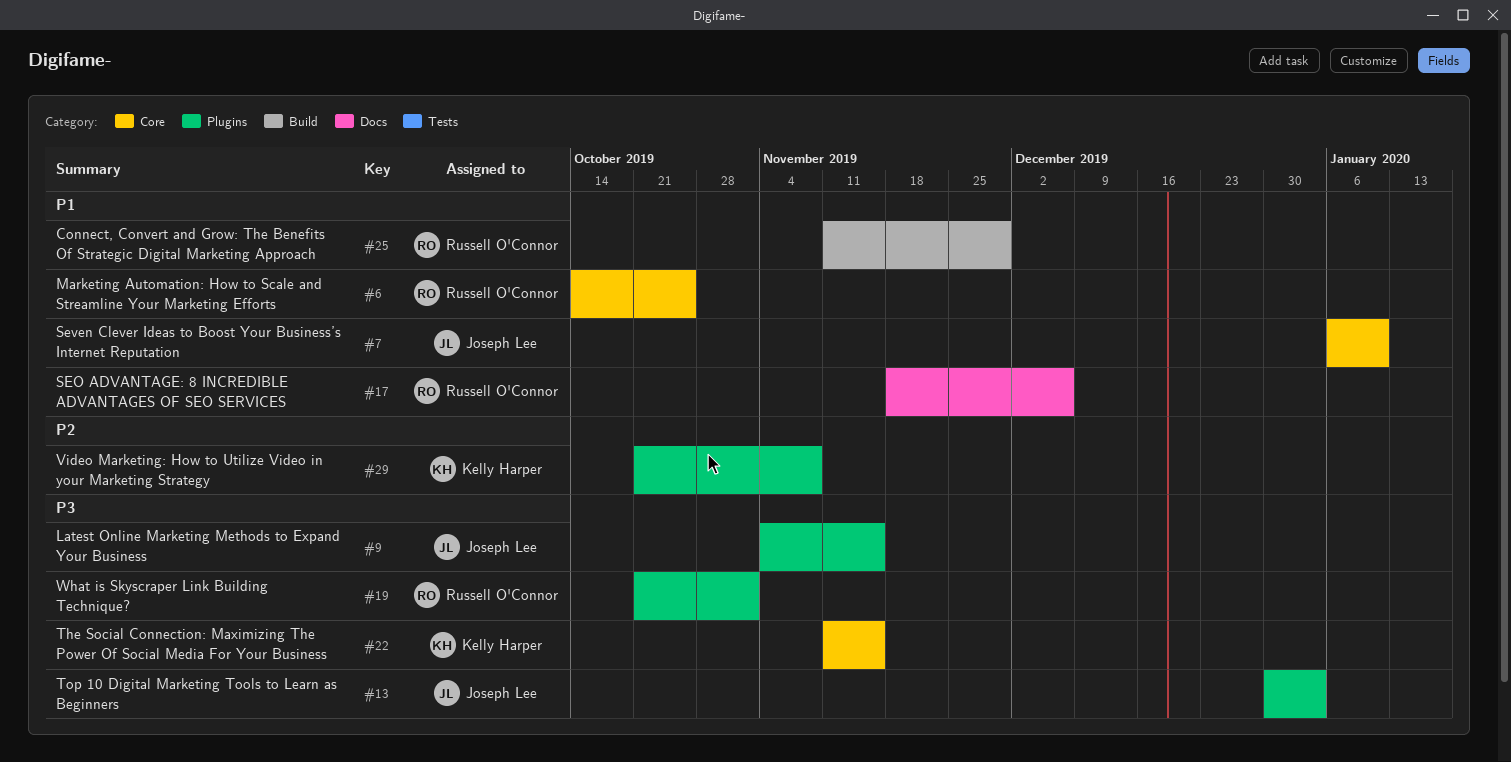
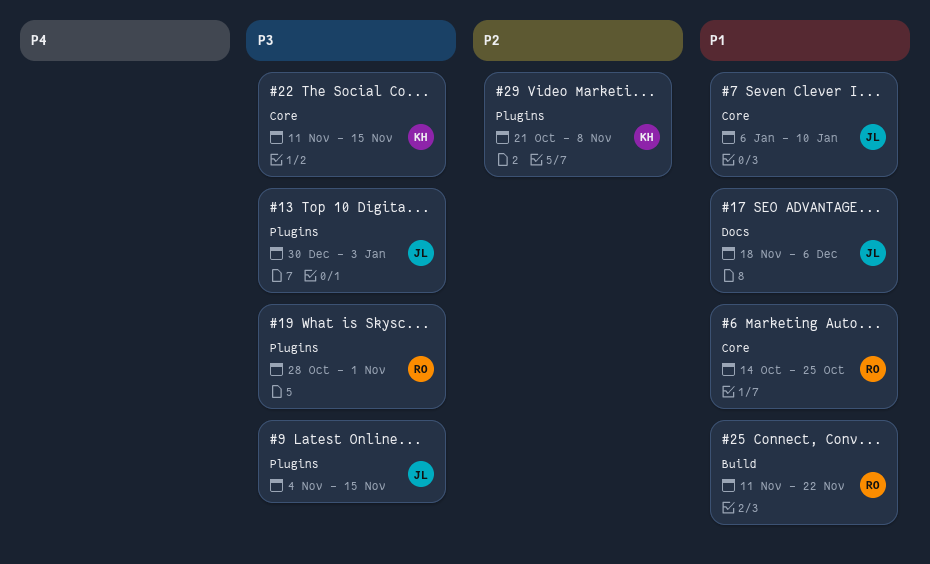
#17, owner: Russell O'Connor -> Joseph Lee
#19, start: Oct 21 -> Oct 28
#25, due: Nov 29 -> Nov 22

